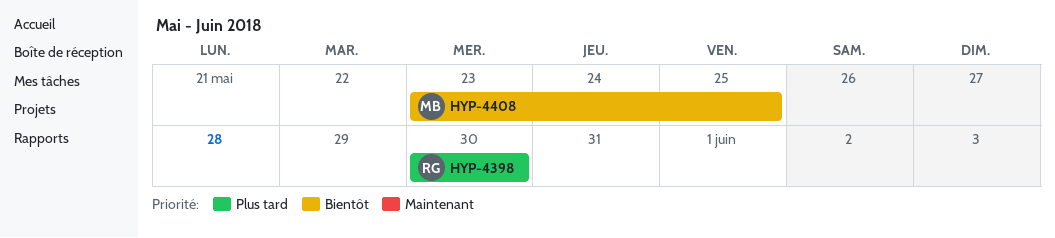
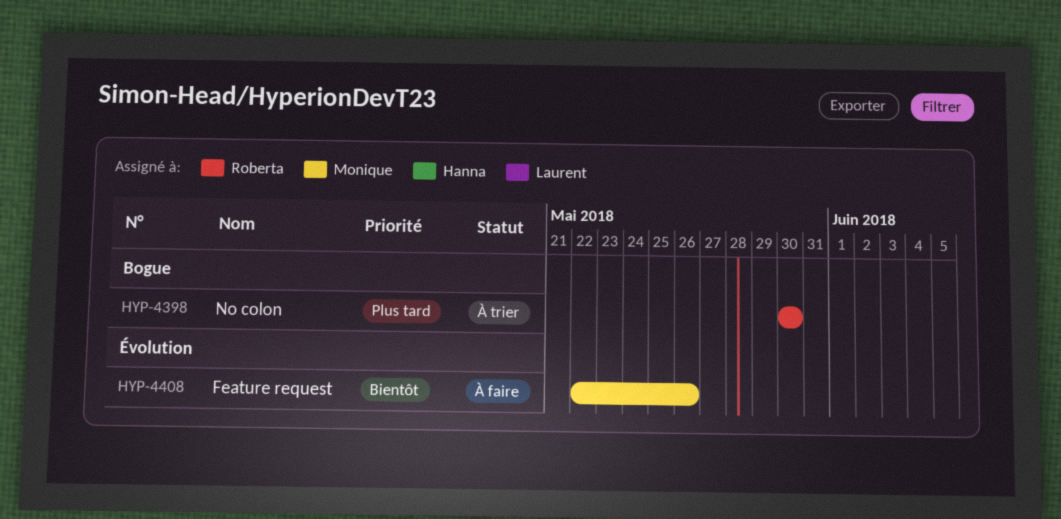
HYP-4408, start: May 23 -> May 22
HYP-4408, due: May 25 -> May 26

